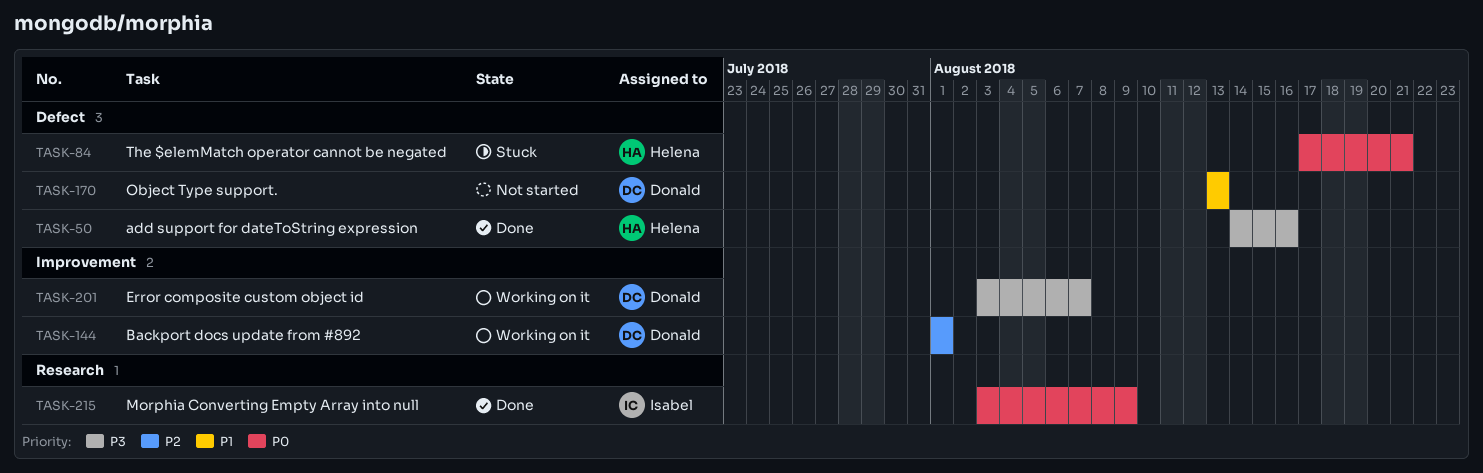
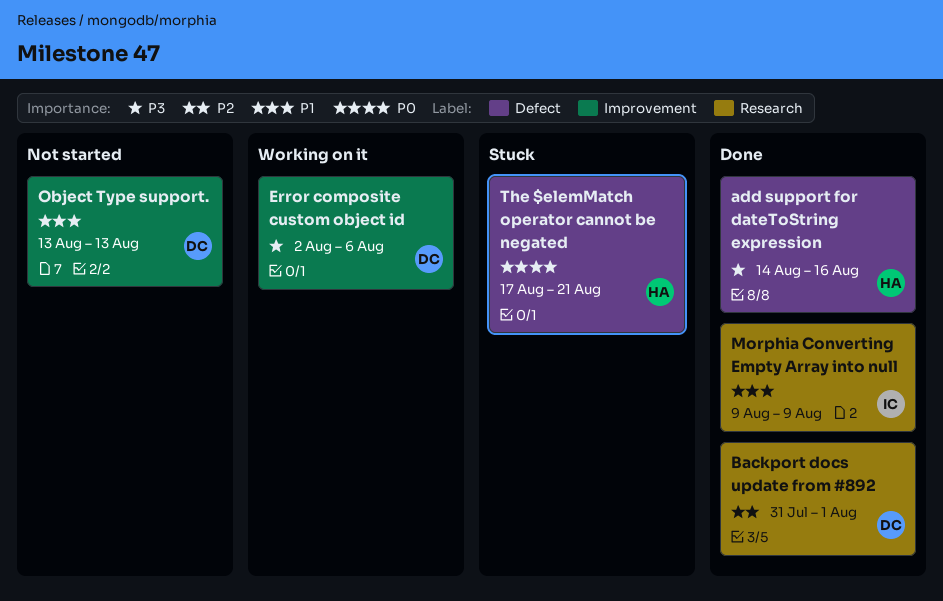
Backport docs update from #892, status: Working on it -> Done
Backport docs update from #892, label: Improvement -> Research
Backport docs update from #892, start: Aug 1 -> Jul 31
Error composite custom object id, start: Aug 3 -> Aug 2
Error composite custom object id, due: Aug 7 -> Aug 6
Morphia Converting Empty Array into null, priority: P0 -> P1
Morphia Converting Empty Array into null, start: Aug 3 -> Aug 9
Object Type support., label: Defect -> Improvement

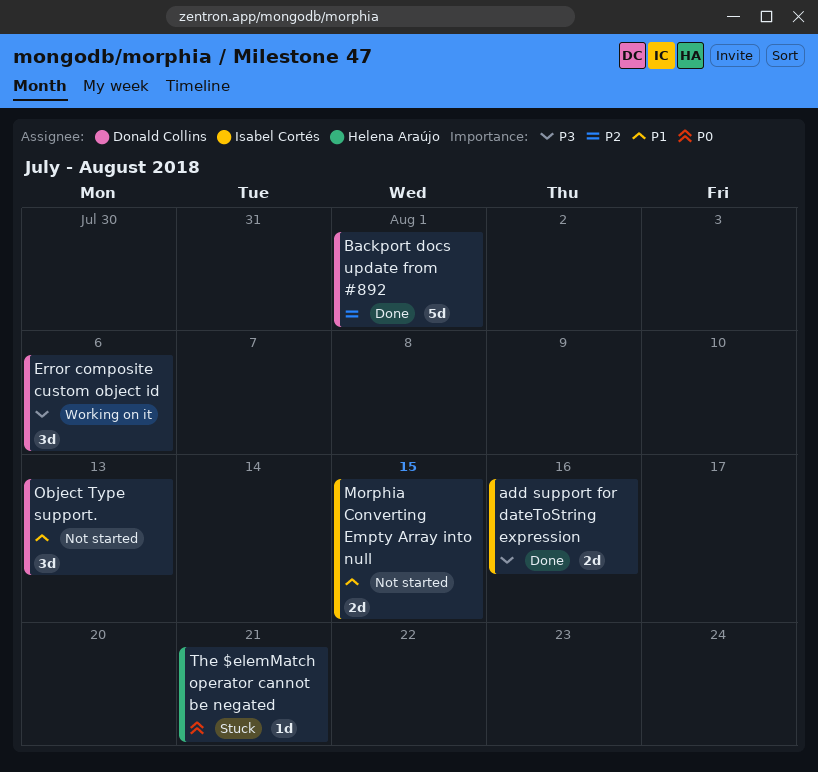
add support for dateToString expression, owner: Helena Araújo -> Isabel Cortés
Morphia Converting Empty Array into null, status: Done -> Not started
Morphia Converting Empty Array into null, due: Aug 9 -> Aug 15

